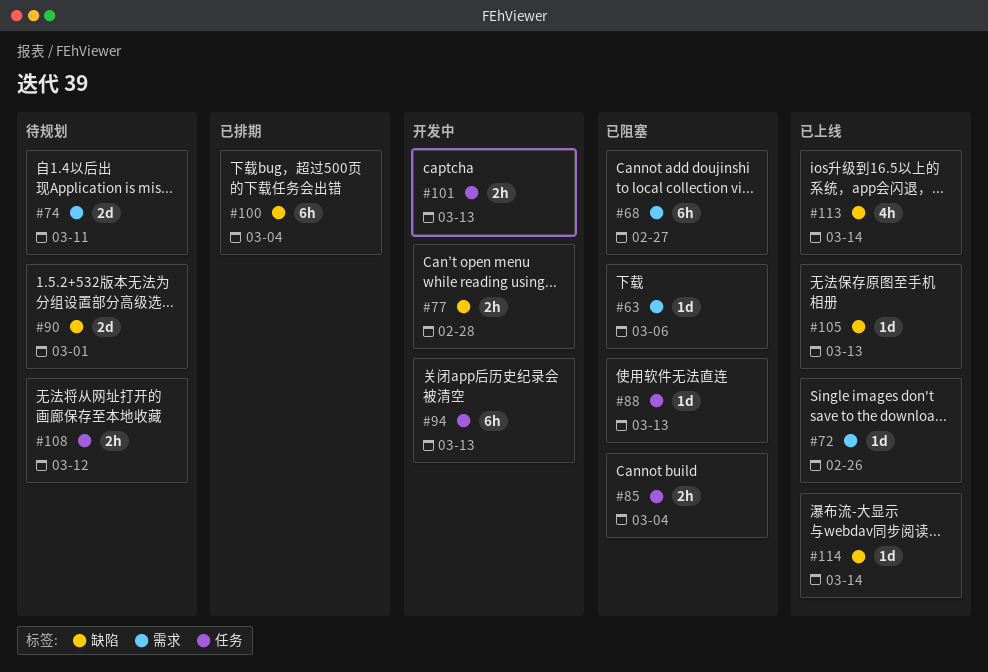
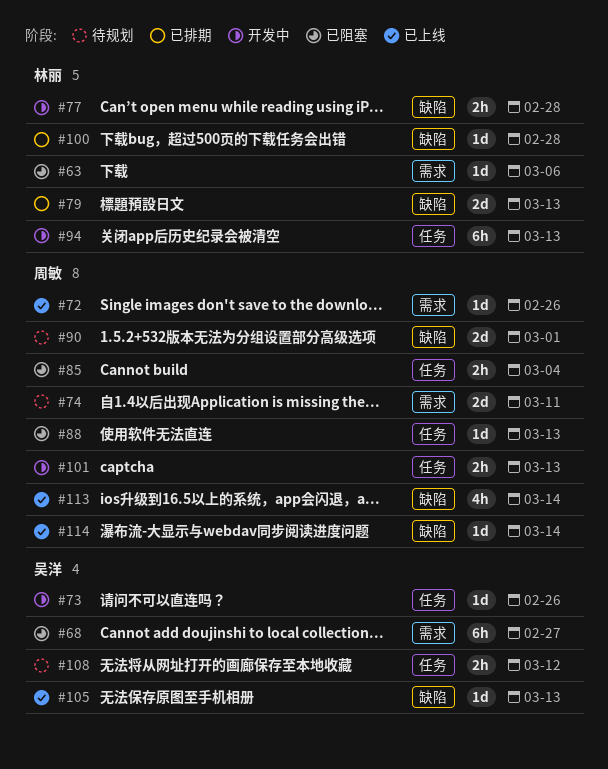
#73: none -> present
#79: none -> present
#100, estimate: 6h -> 1d
#100, due: Mar 4 -> Feb 28

